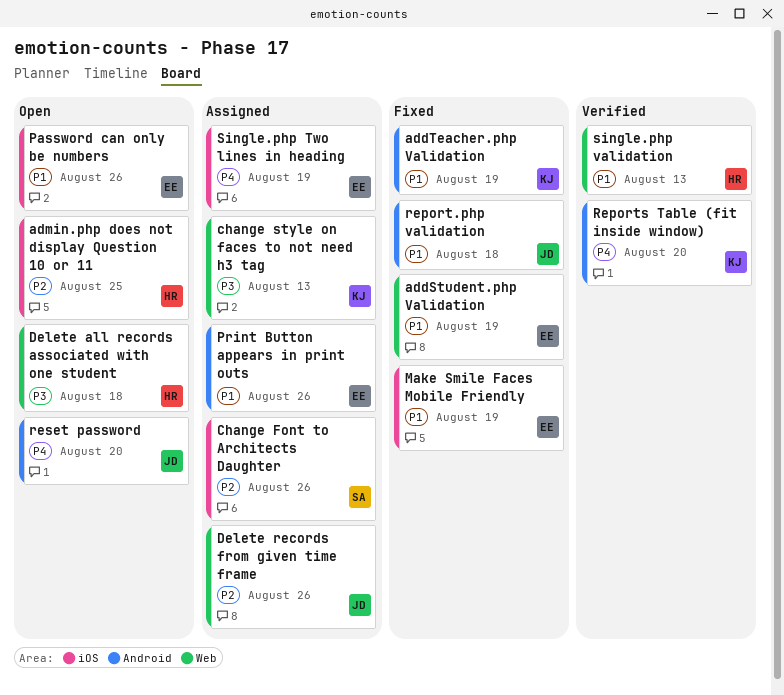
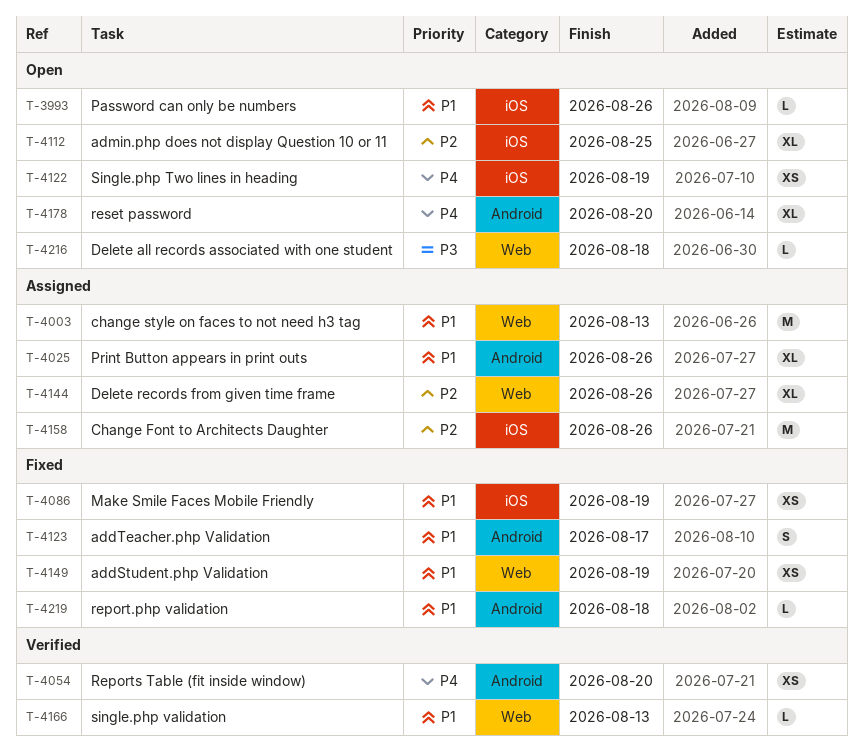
addTeacher.php Validation, due: Aug 19 -> Aug 17
change style on faces to not need h3 tag, priority: P3 -> P1
Single.php Two lines in heading, status: Assigned -> Open

